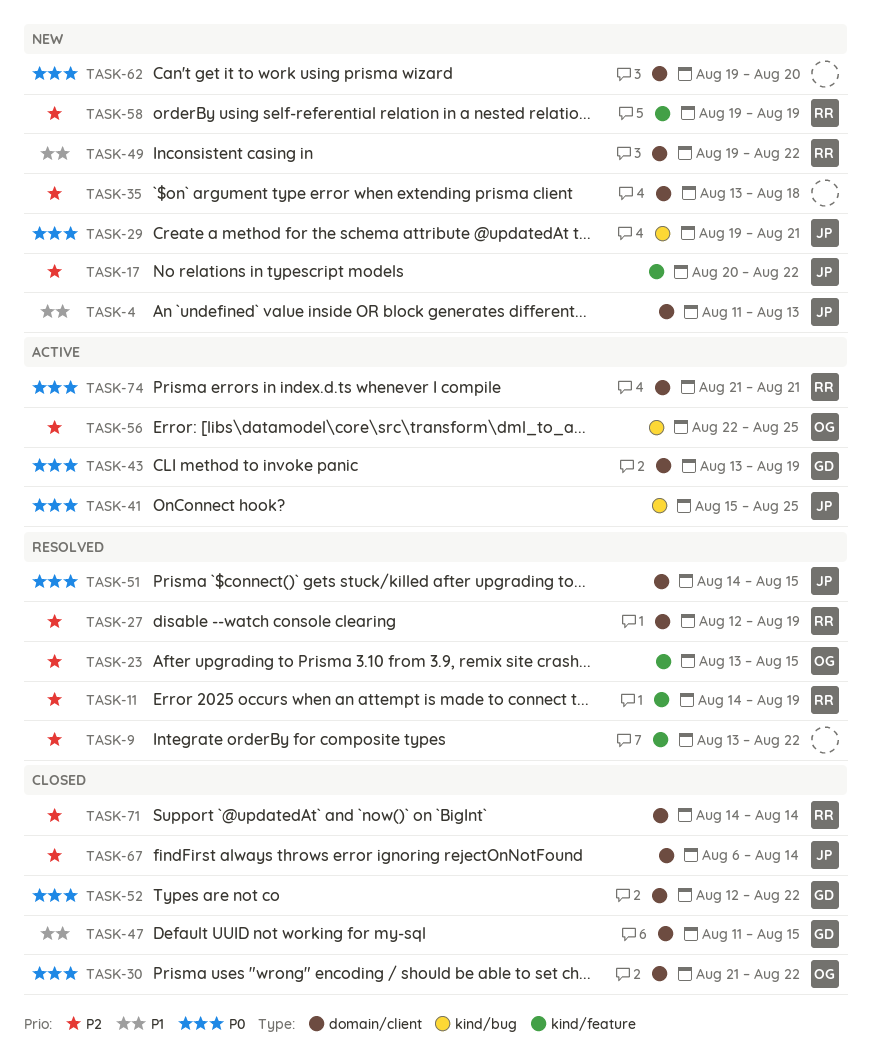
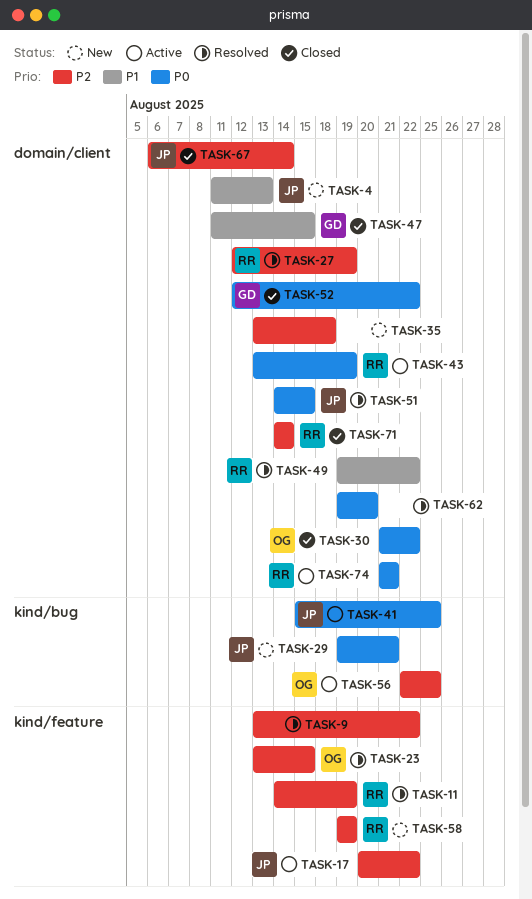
TASK-17, status: New -> Active
TASK-43, owner: GD -> RR
TASK-49, status: New -> Resolved
TASK-62, status: New -> Resolved

